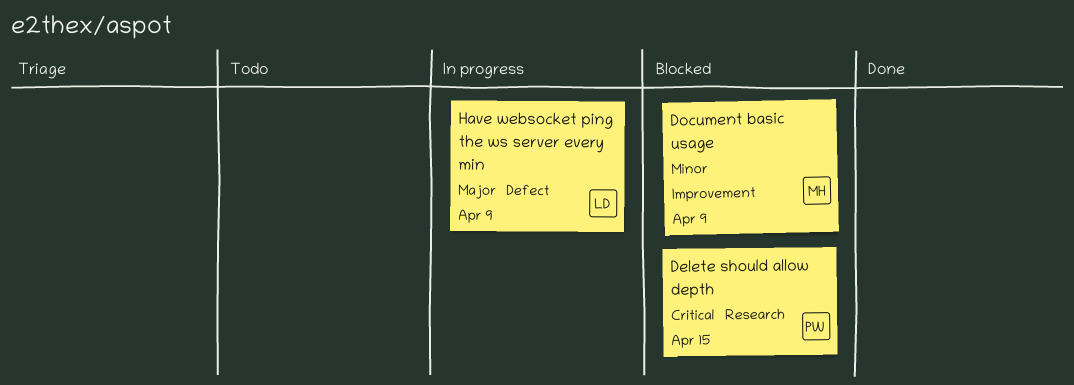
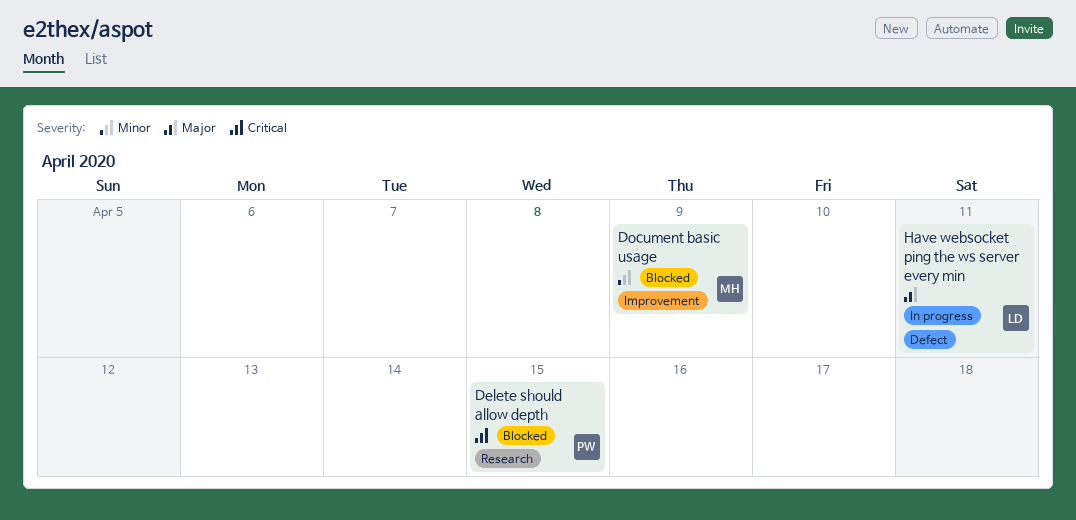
Have websocket ping the ws server every min, due: Apr 9 -> Apr 11

